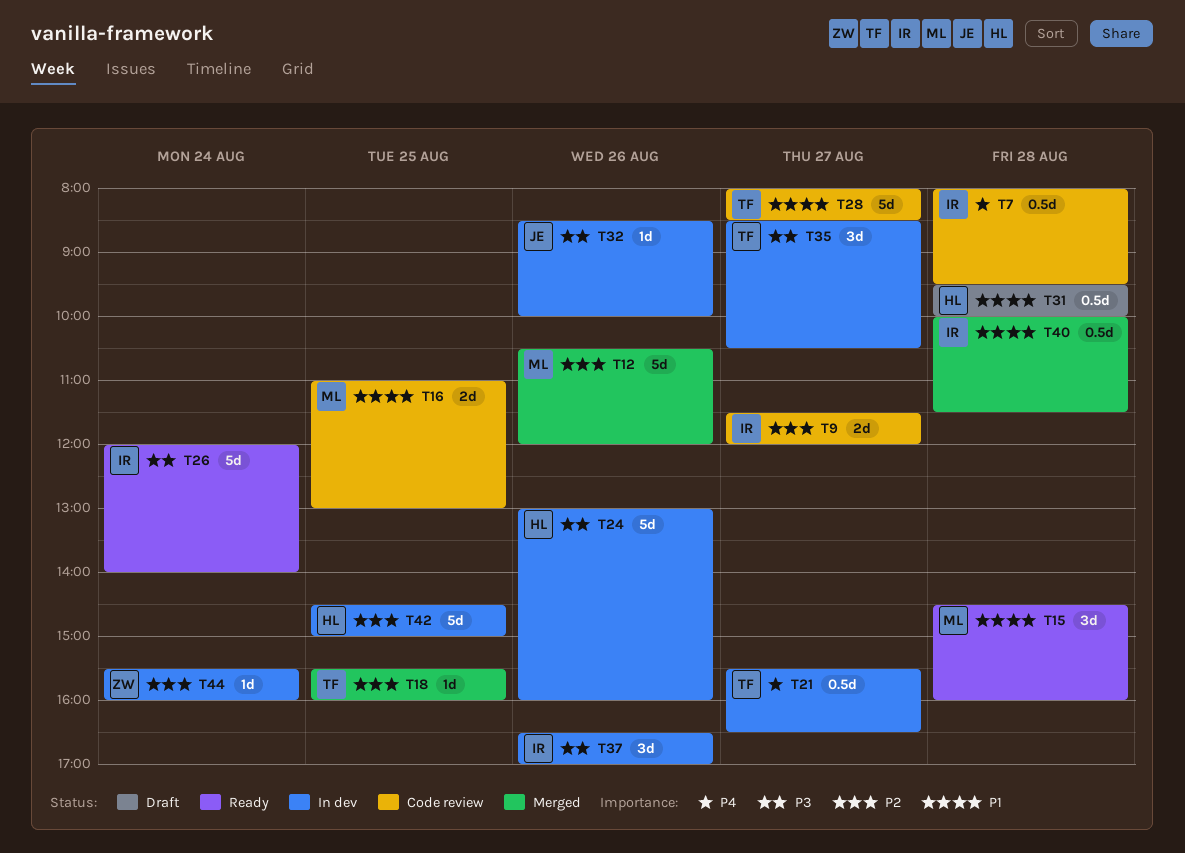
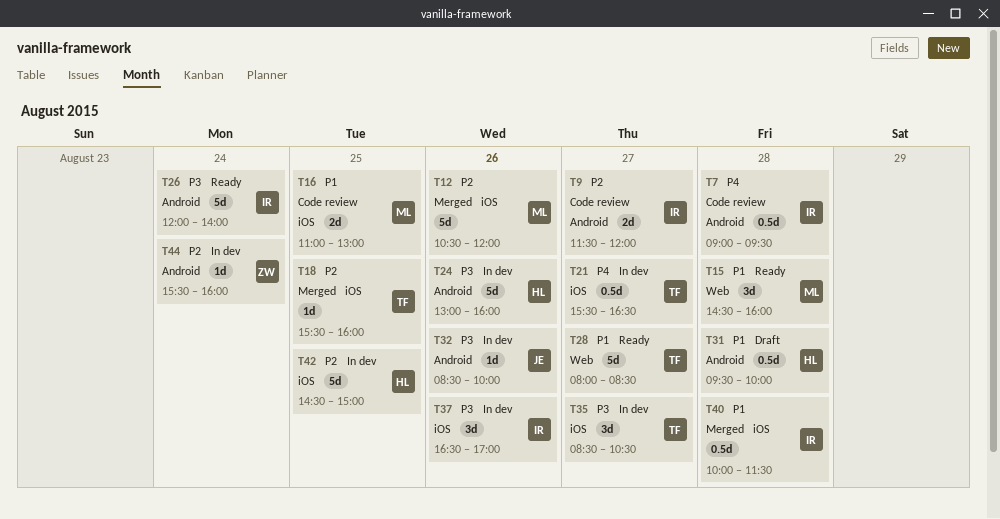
T7, begins: 08:00 -> 09:00
T28, status: Code review -> Ready

